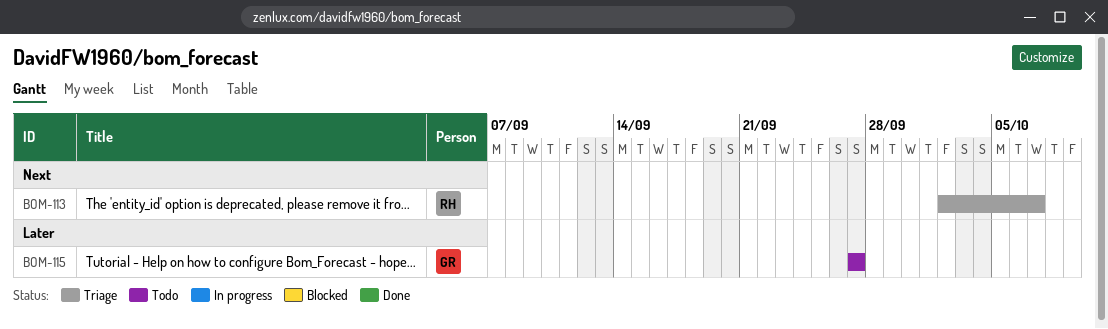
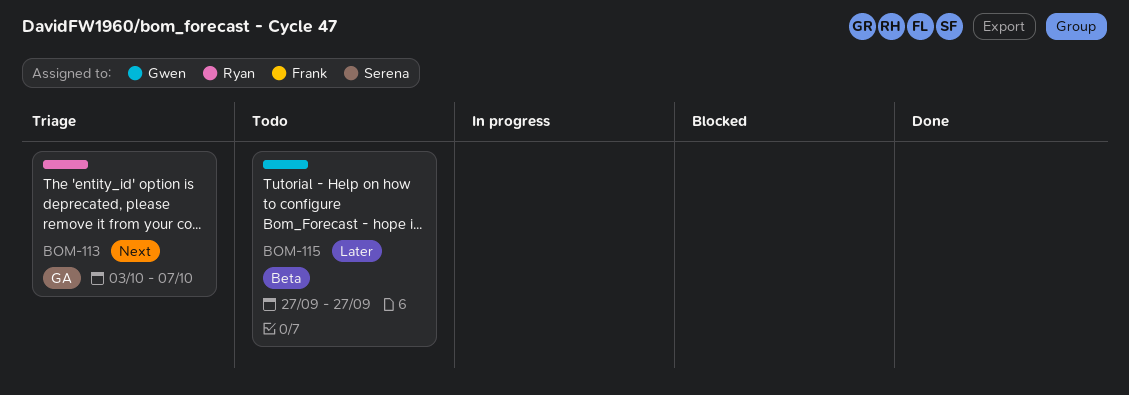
BOM-113, start: Oct 2 -> Oct 3

